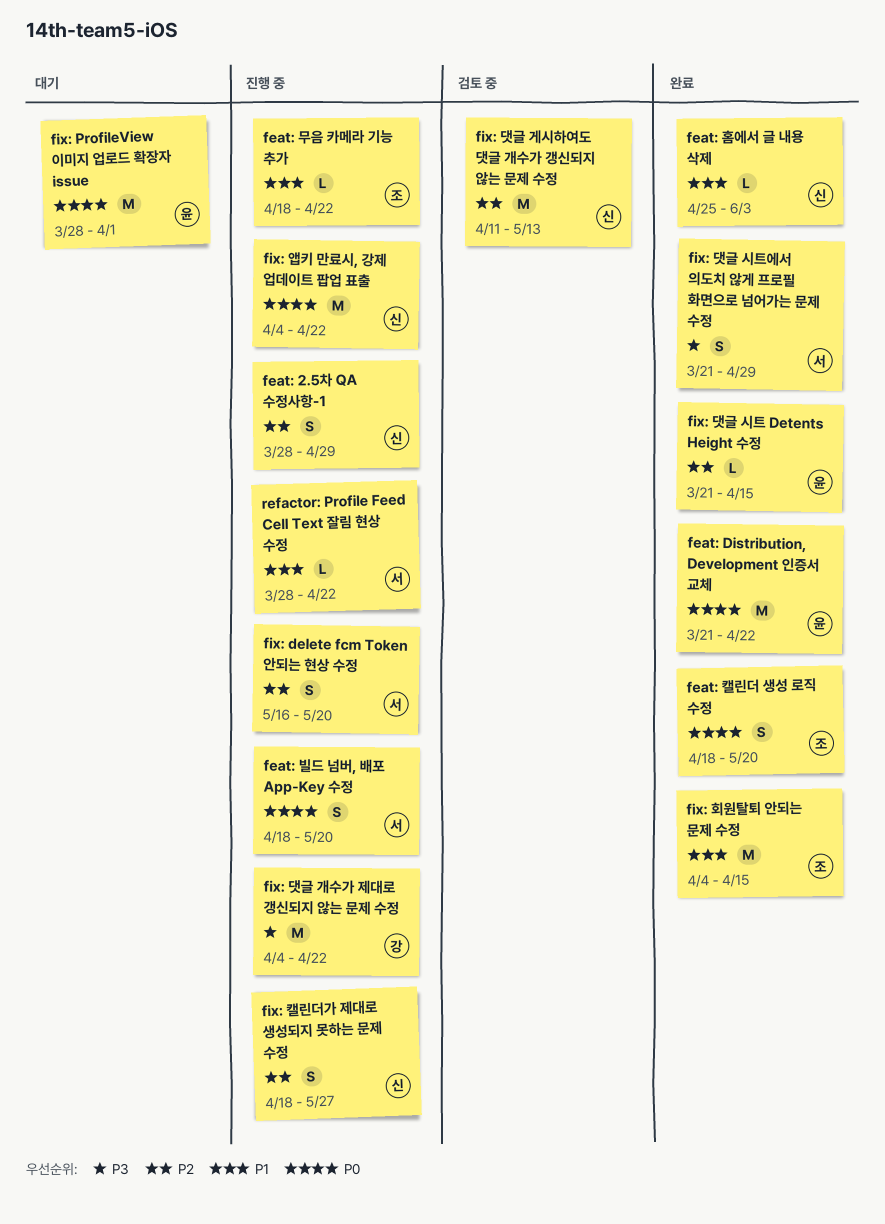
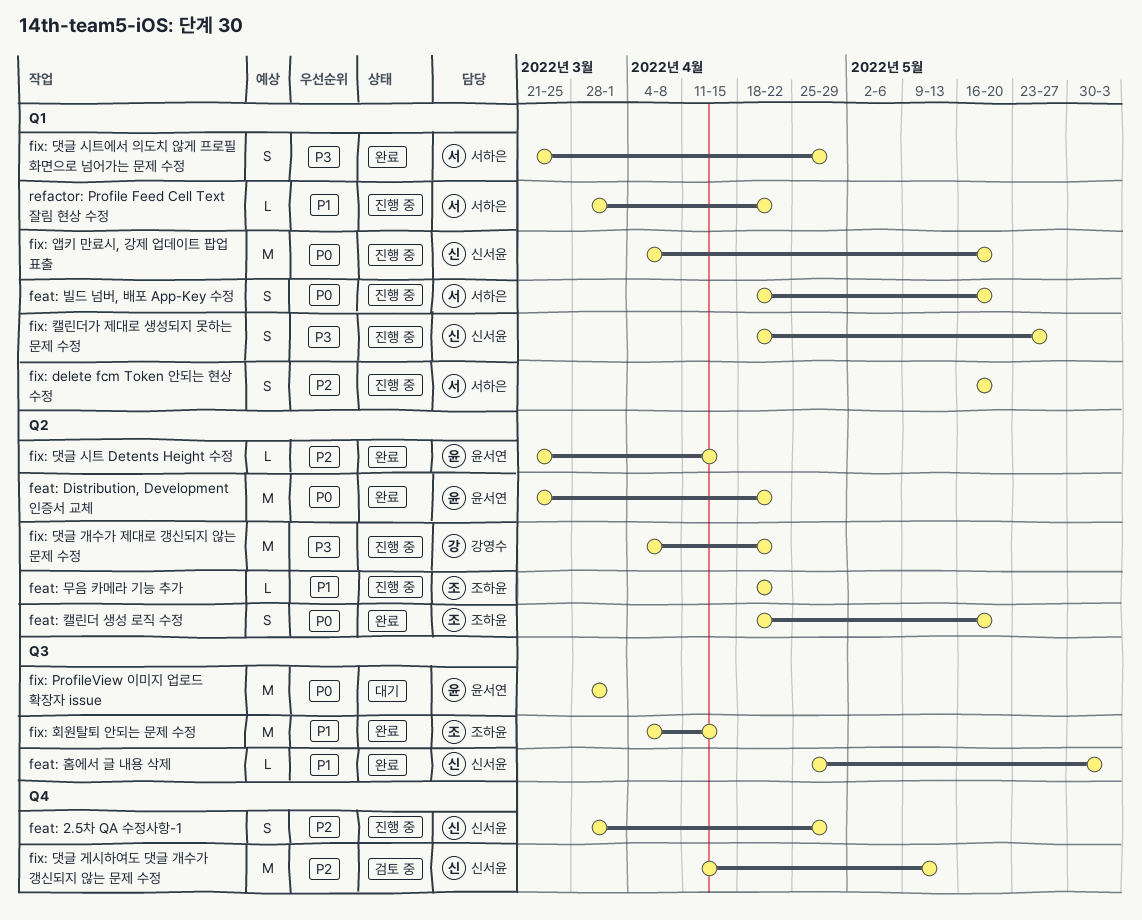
fix: 앱키 만료시, 강제 업데이트 팝업 표출, due: Apr 22 -> May 20
fix: 캘린더가 제대로 생성되지 못하는 문제 수정, priority: P2 -> P3

